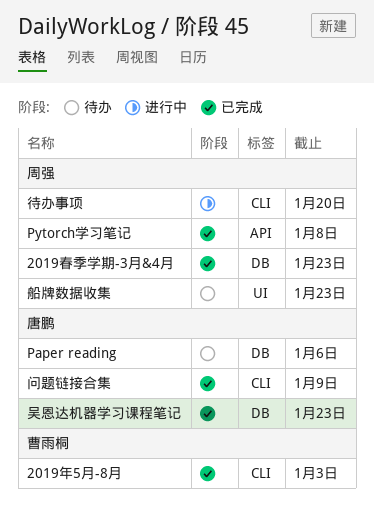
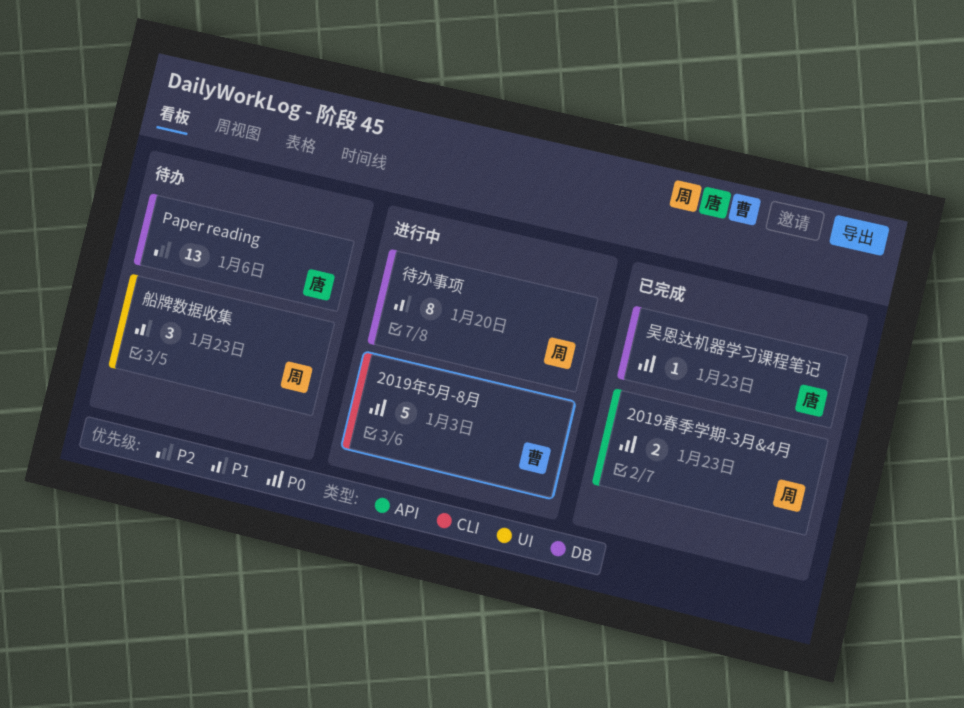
2019年5月-8月, status: 已完成 -> 进行中
2019春季学期-3月&4月, label: DB -> API
Pytorch学习笔记: present -> none
待办事项, label: CLI -> DB
问题链接合集: present -> none

